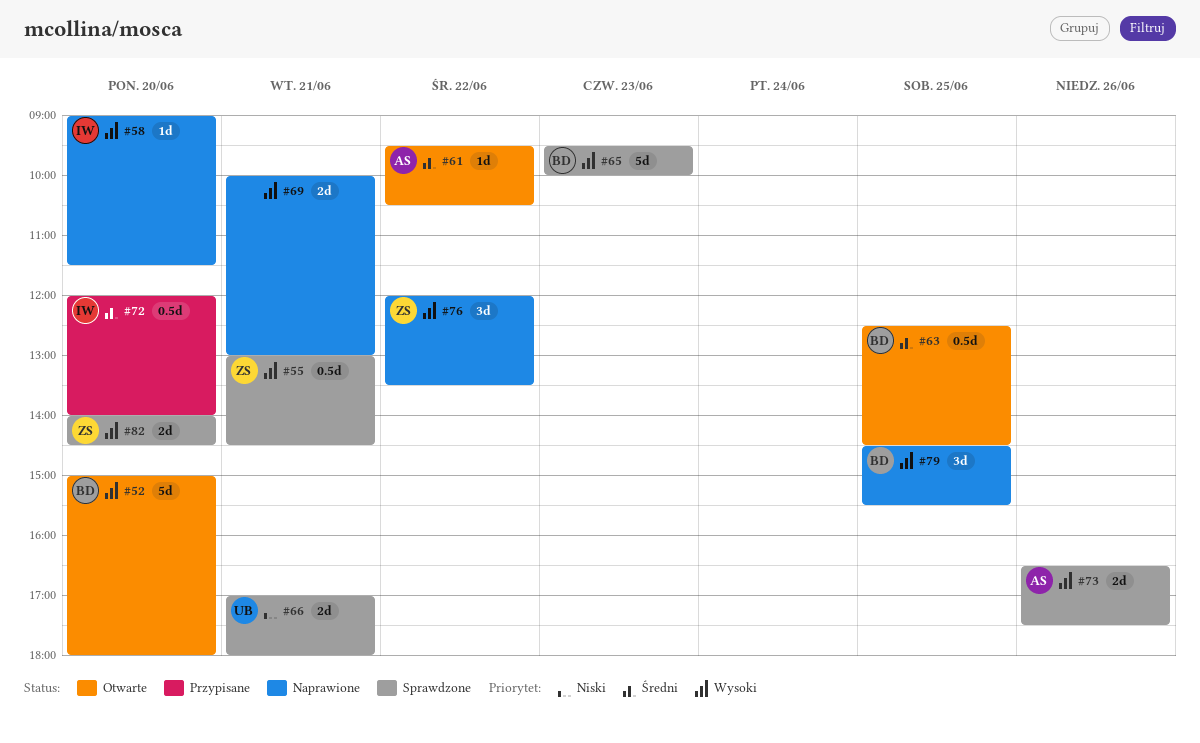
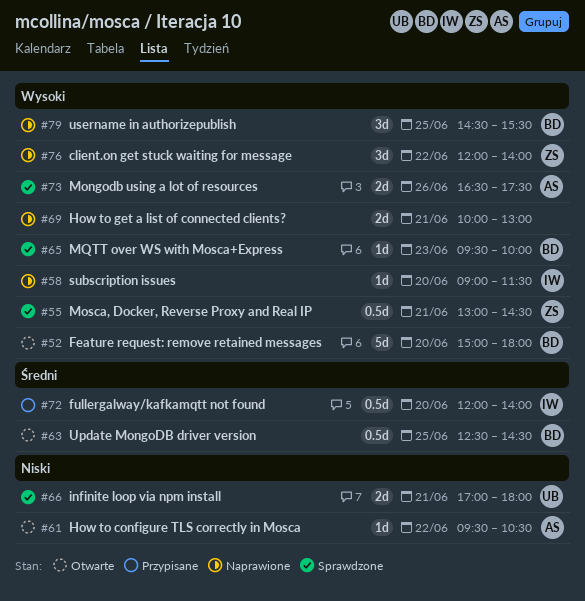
#61, priority: Średni -> Niski
#65, estimate: 5d -> 1d
#76, ends: 13:30 -> 14:00
#82: present -> none

